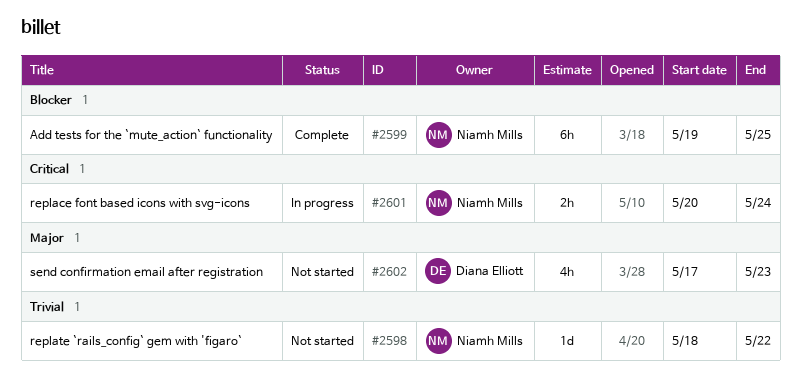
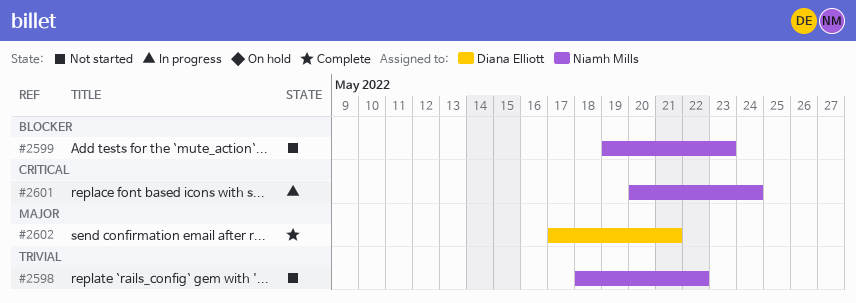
#2599, status: Complete -> Not started
#2599, due: May 25 -> May 23
#2602, status: Not started -> Complete
#2602, due: May 23 -> May 21

